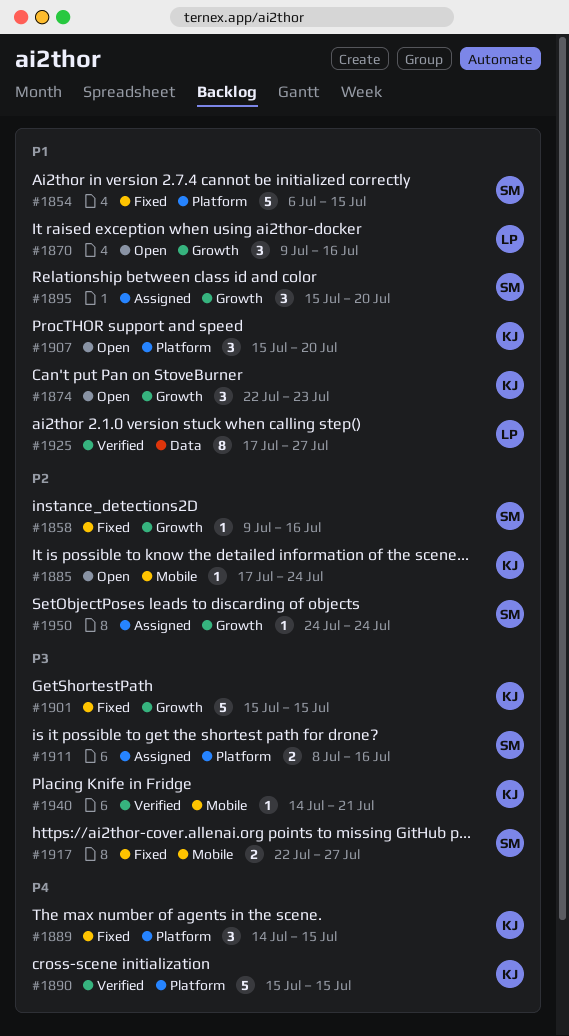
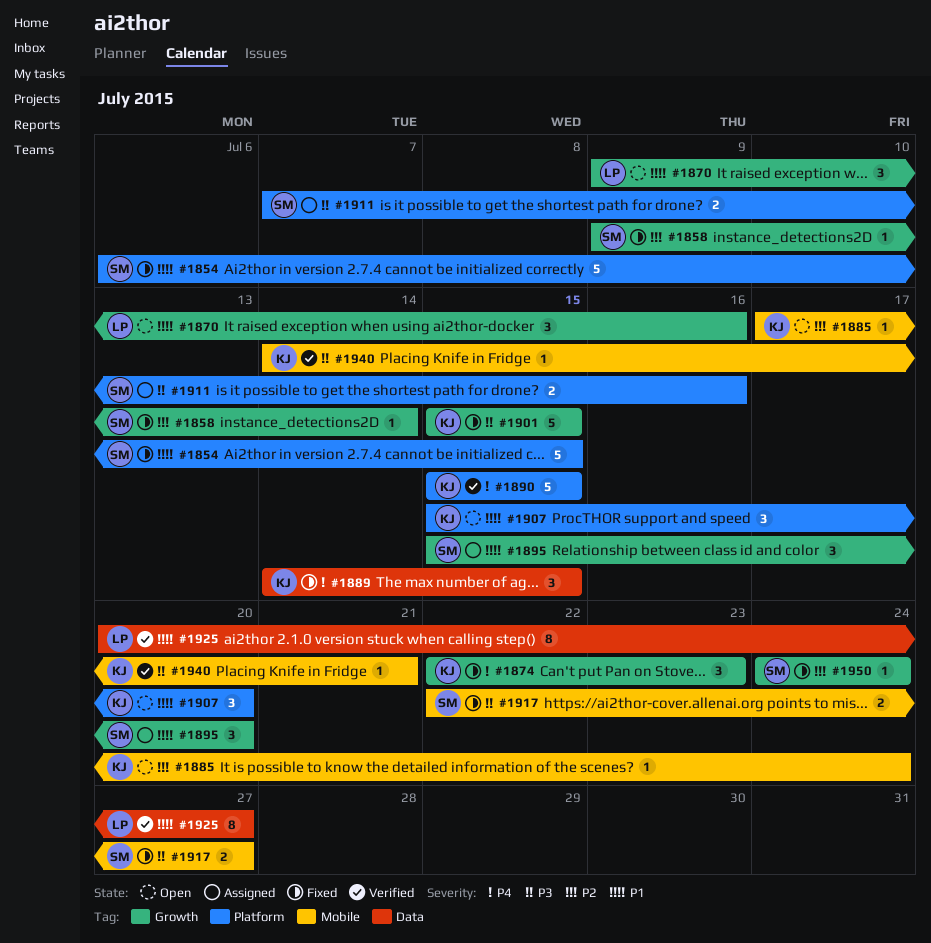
#1858, due: Jul 16 -> Jul 14
#1874, status: Open -> Fixed
#1874, priority: P1 -> P4
#1889, label: Platform -> Data
#1911, start: Jul 8 -> Jul 7
#1925, start: Jul 17 -> Jul 20
#1950, status: Assigned -> Fixed

